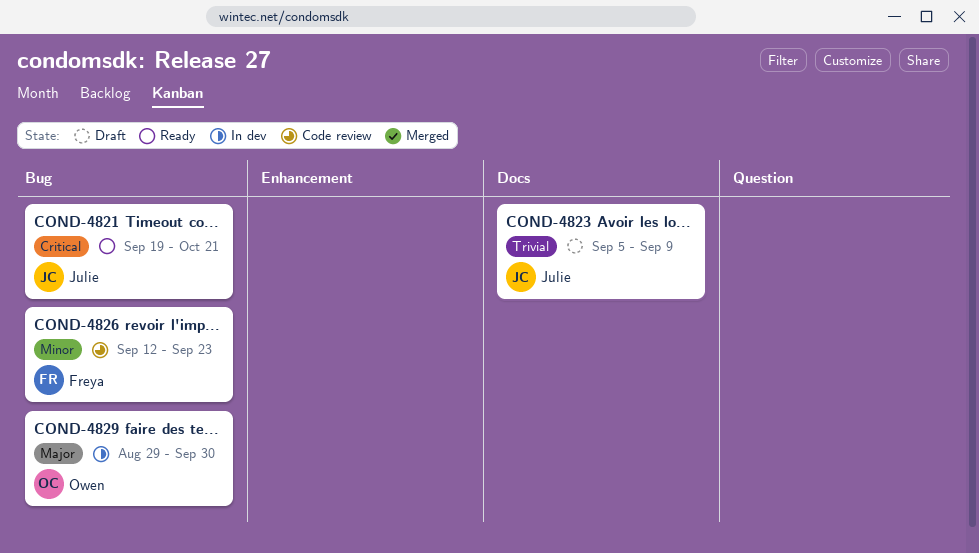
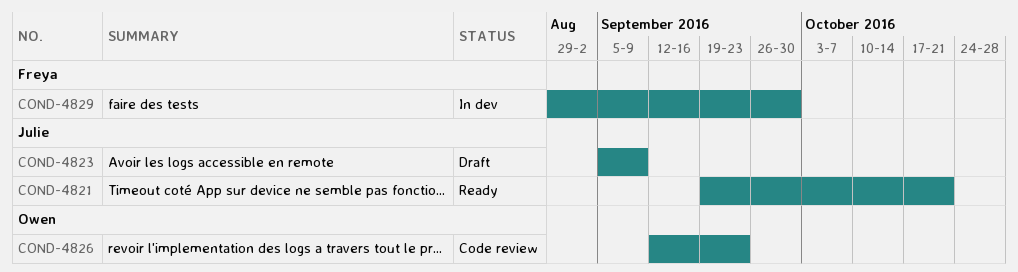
COND-4826, owner: Freya -> Owen
COND-4829, owner: Owen -> Freya

